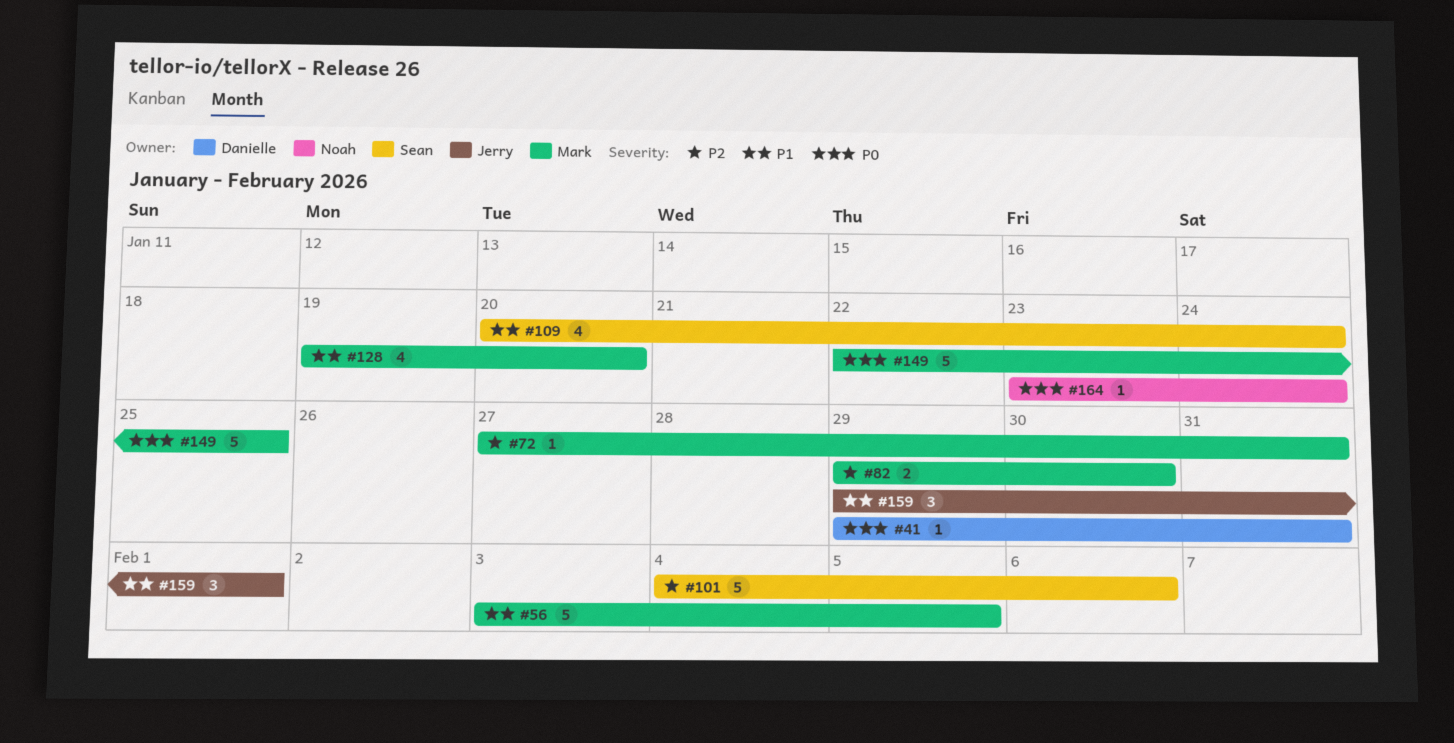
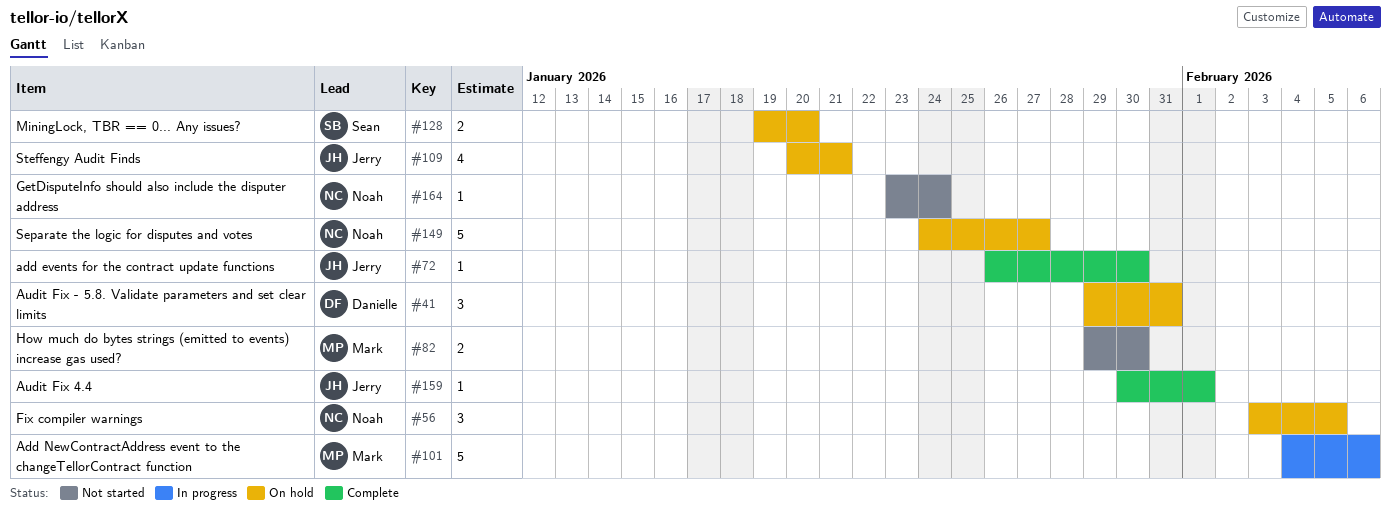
#41, estimate: 1 -> 3
#56, owner: Mark -> Noah
#56, estimate: 5 -> 3
#72, owner: Mark -> Jerry
#72, start: Jan 27 -> Jan 26
#72, due: Jan 31 -> Jan 30
#101, owner: Sean -> Mark
#109, owner: Sean -> Jerry
#109, due: Jan 24 -> Jan 21
#128, owner: Mark -> Sean
#128, estimate: 4 -> 2
#149, owner: Mark -> Noah
#149, start: Jan 22 -> Jan 24
#149, due: Jan 25 -> Jan 27
#159, estimate: 3 -> 1
#159, start: Jan 29 -> Jan 30

